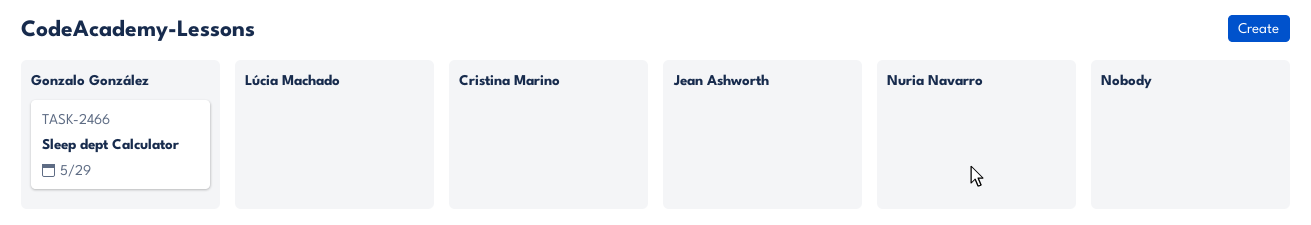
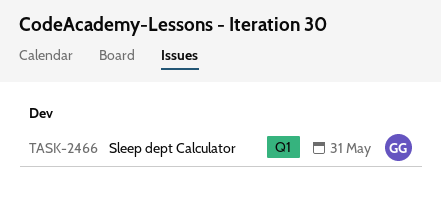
TASK-2466, due: May 29 -> May 31

